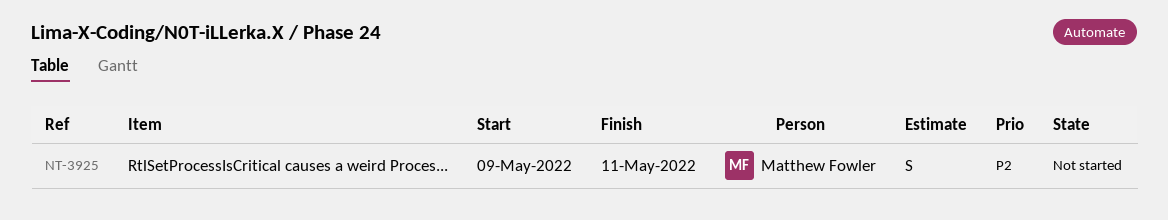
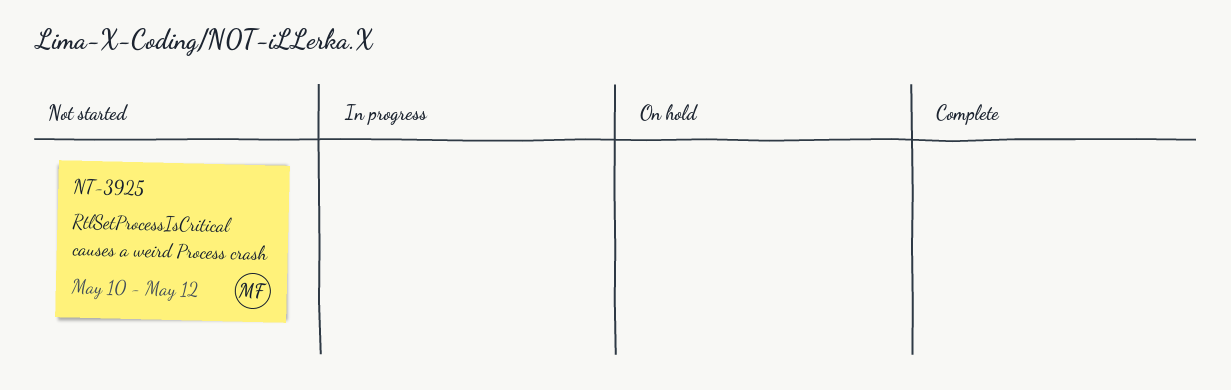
NT-3925, start: May 9 -> May 10
NT-3925, due: May 11 -> May 12

